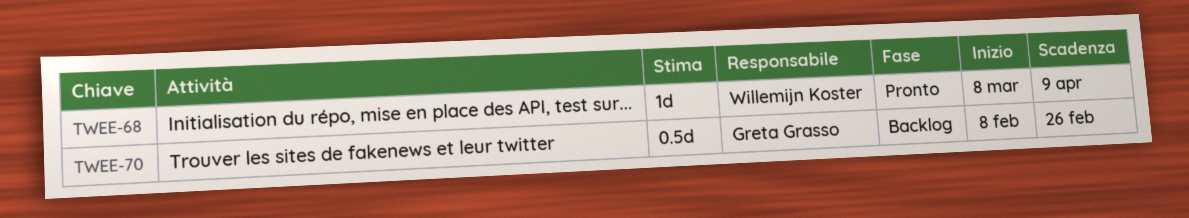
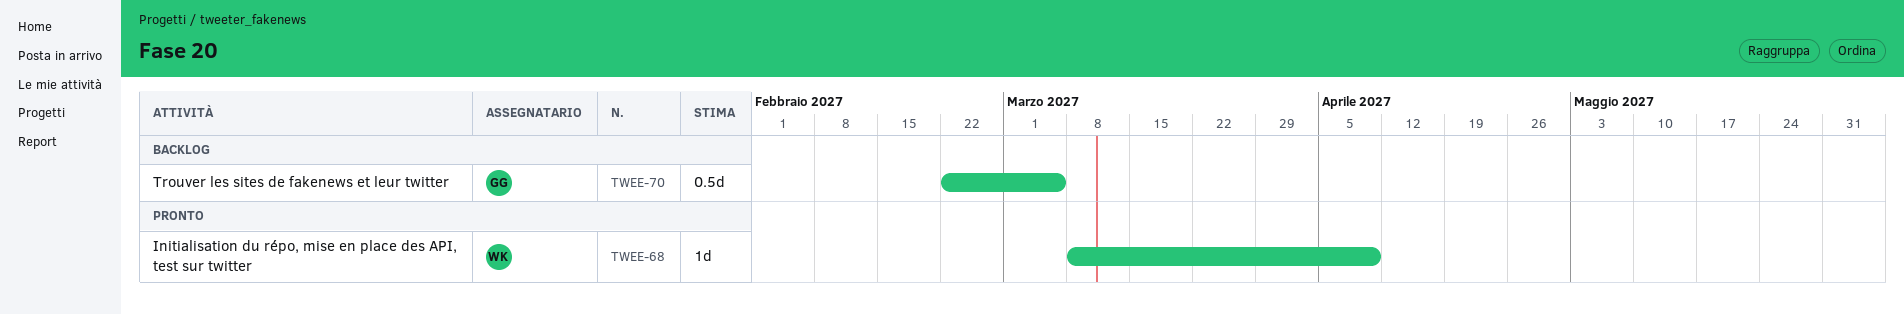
TWEE-70, start: Feb 8 -> Feb 22
TWEE-70, due: Feb 26 -> Mar 5

